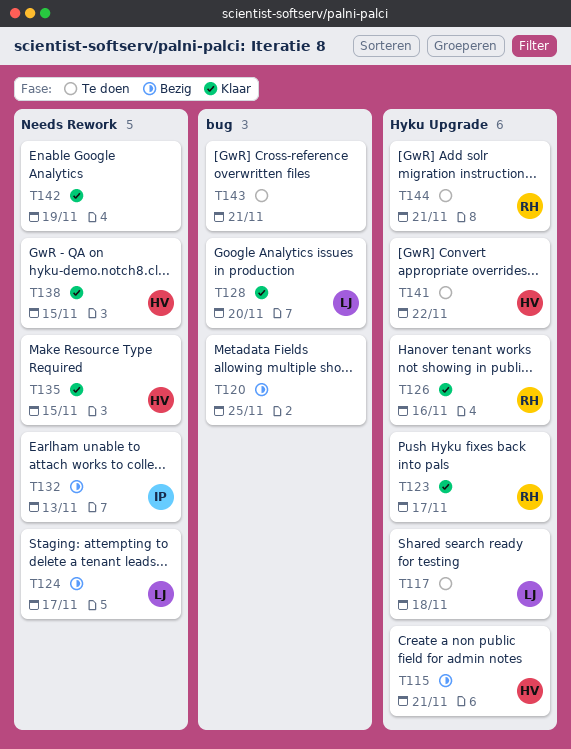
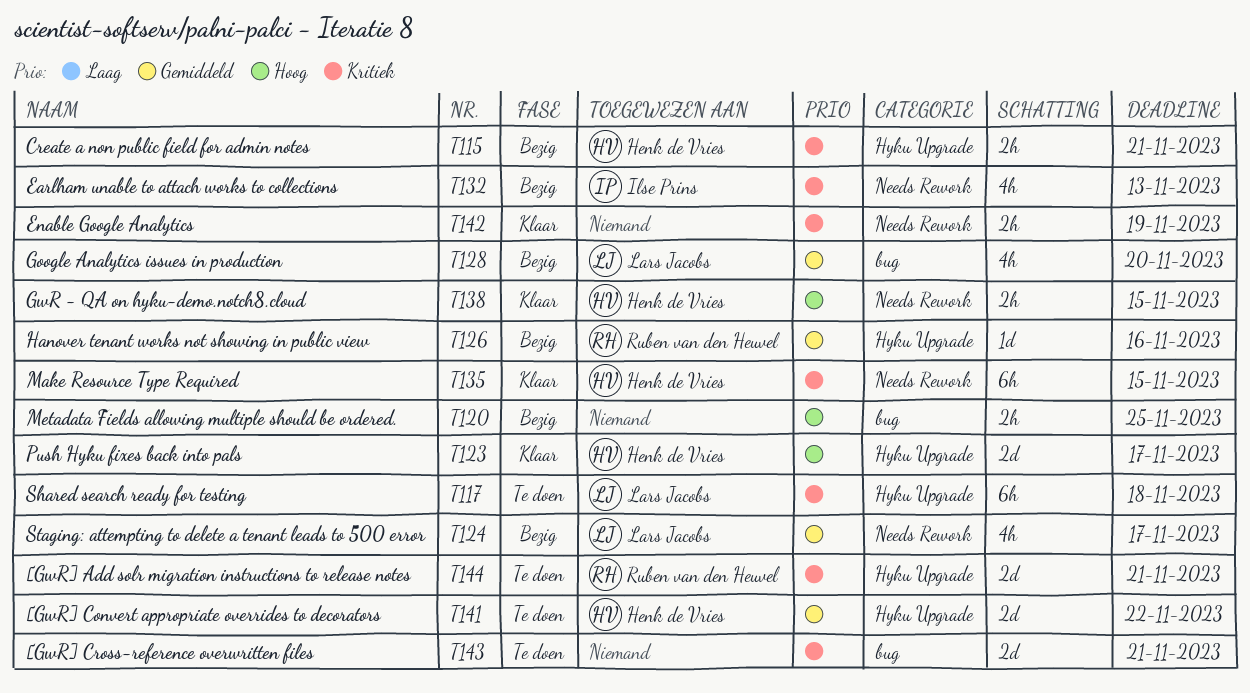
T123, owner: Ruben van den Heuvel -> Henk de Vries
T126, status: Klaar -> Bezig
T128, status: Klaar -> Bezig

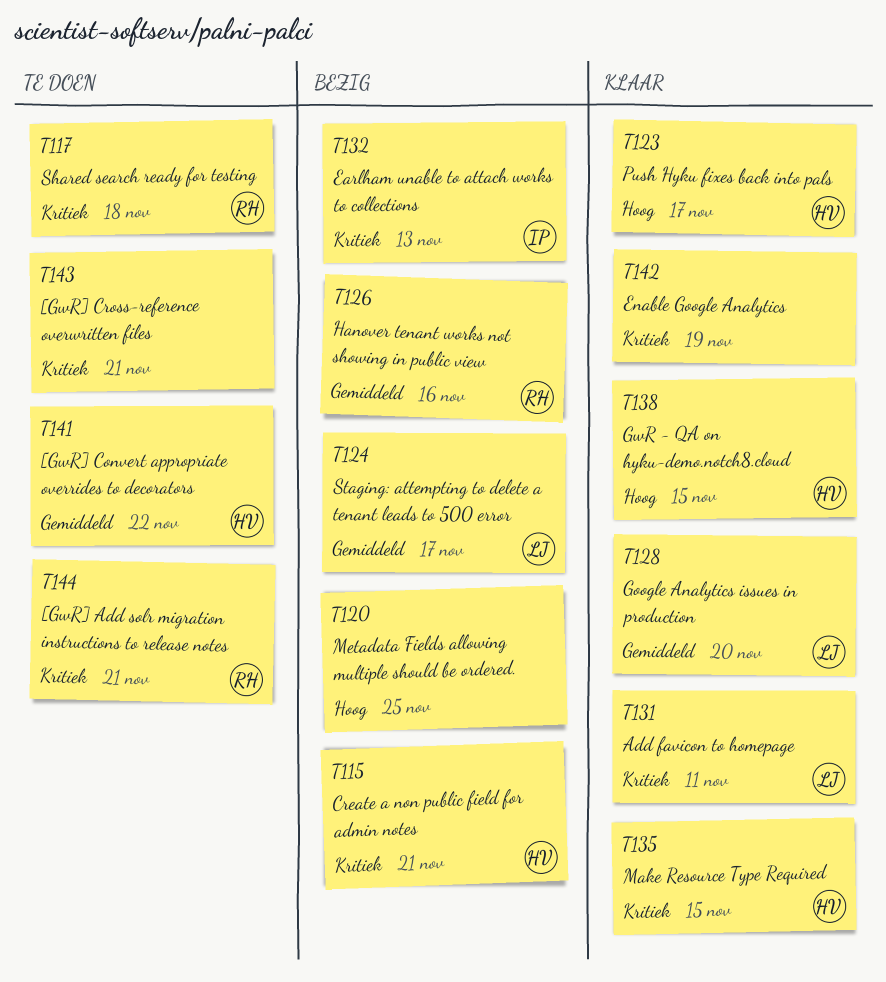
T117, owner: Lars Jacobs -> Ruben van den Heuvel
T128, status: Bezig -> Klaar
T131: none -> present

